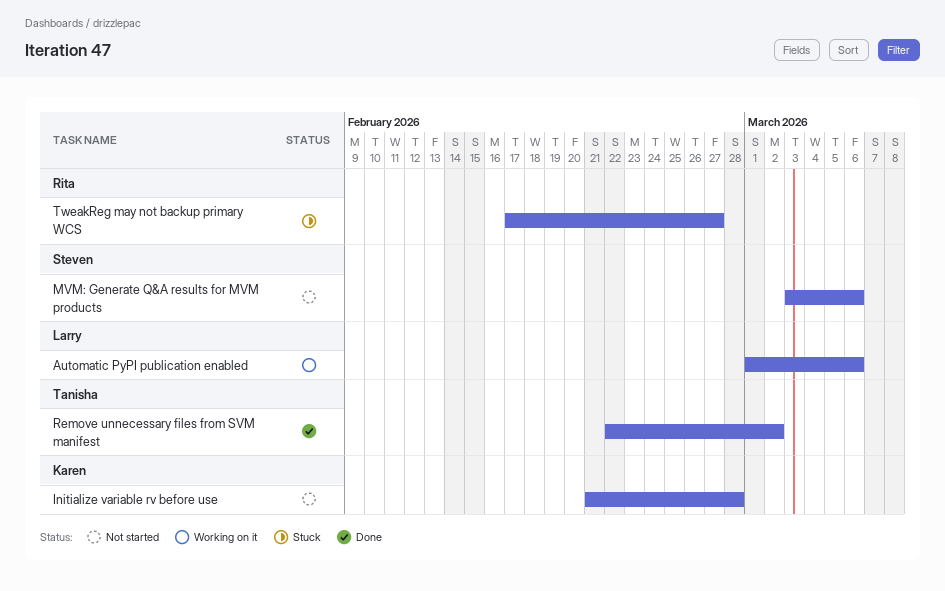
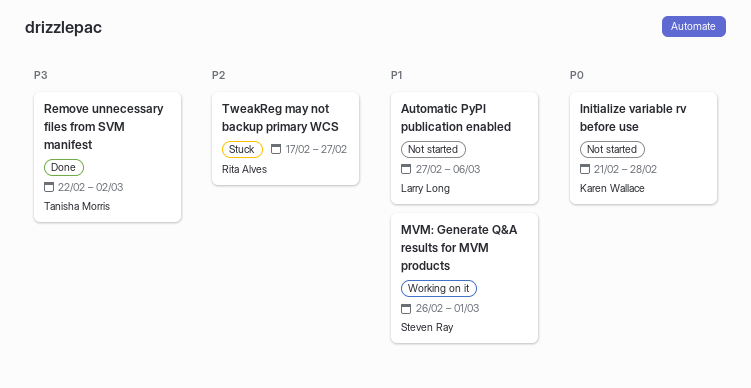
Automatic PyPI publication enabled, status: Working on it -> Not started
Automatic PyPI publication enabled, start: Mar 1 -> Feb 27
MVM: Generate Q&A results for MVM products, status: Not started -> Working on it
MVM: Generate Q&A results for MVM products, start: Mar 3 -> Feb 26
MVM: Generate Q&A results for MVM products, due: Mar 6 -> Mar 1

